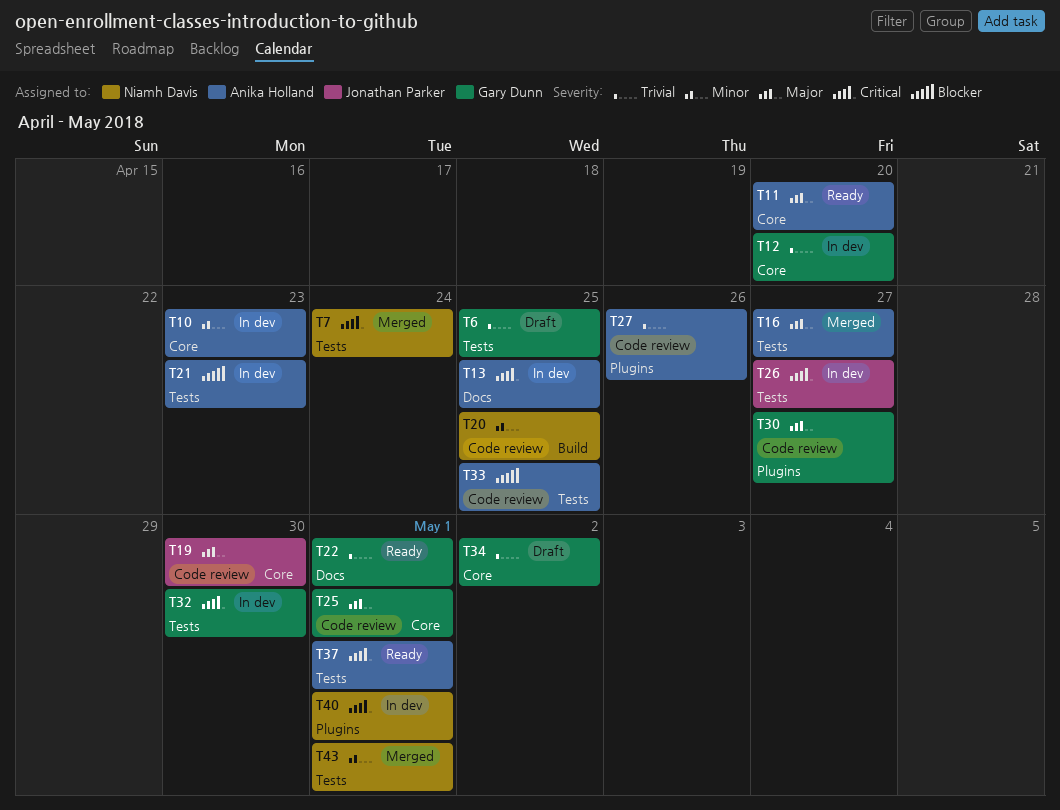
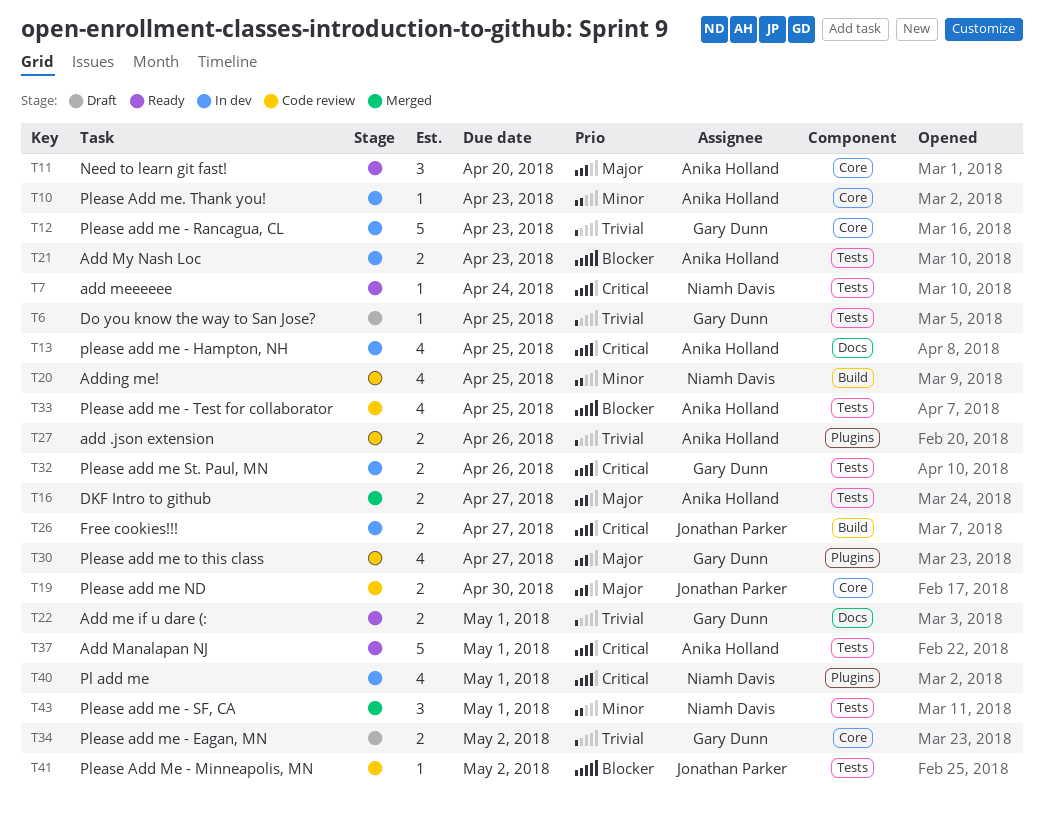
T7, status: Merged -> Ready
T12, due: Apr 20 -> Apr 23
T25: present -> none
T26, label: Tests -> Build
T32, due: Apr 30 -> Apr 26
T41: none -> present

